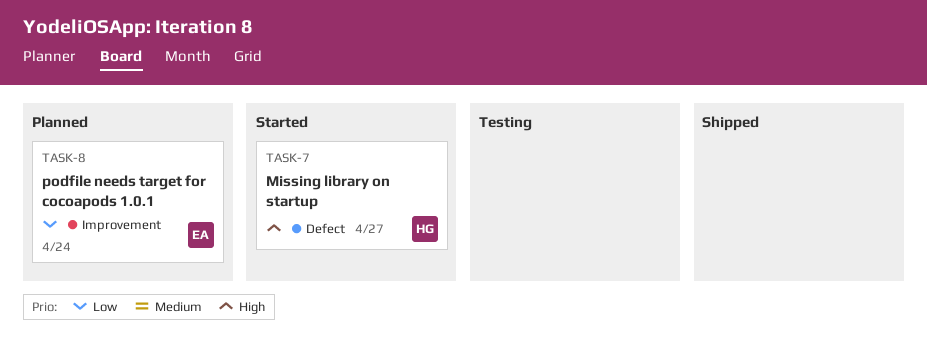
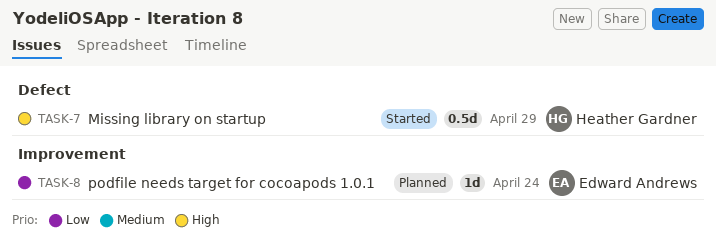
TASK-7, due: Apr 27 -> Apr 29

